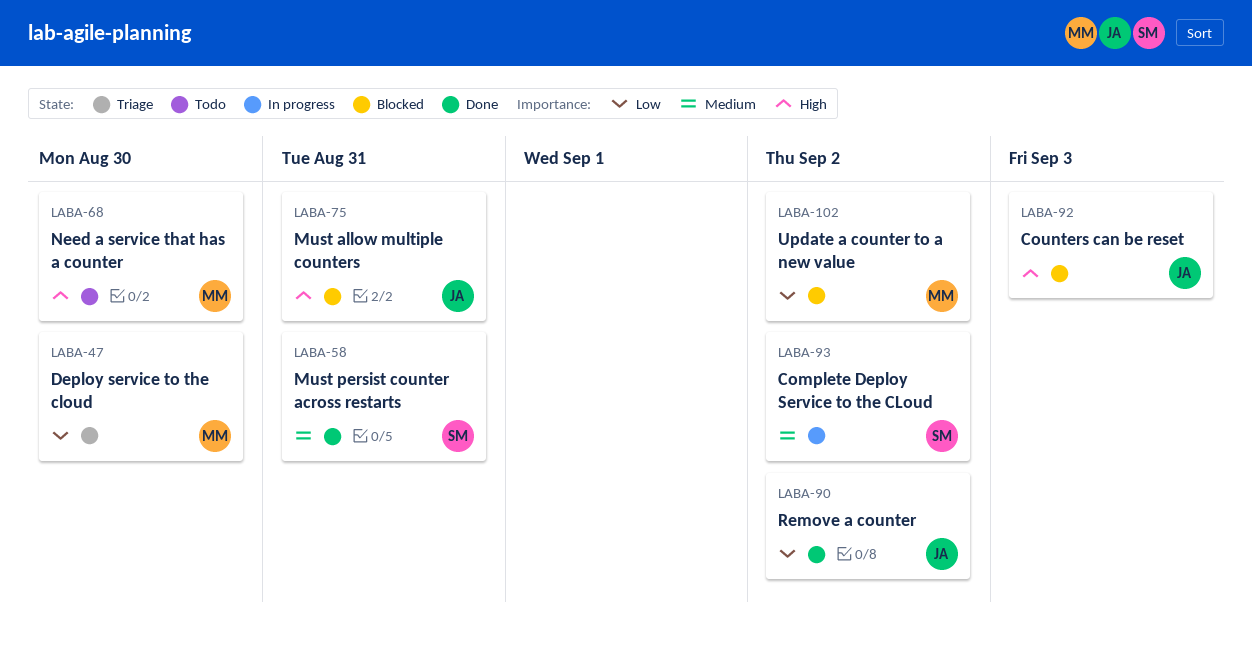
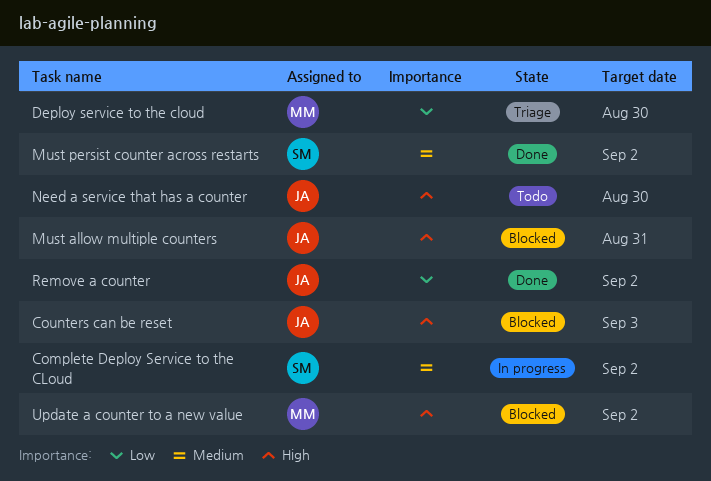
Must persist counter across restarts, due: Aug 31 -> Sep 2
Need a service that has a counter, owner: MM -> JA
Update a counter to a new value, priority: Low -> High

